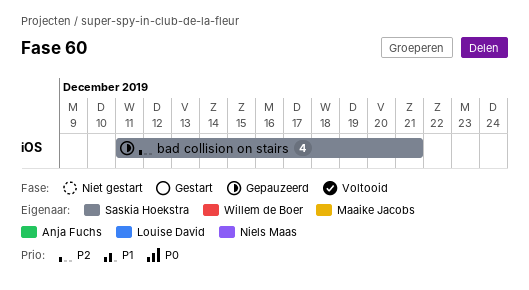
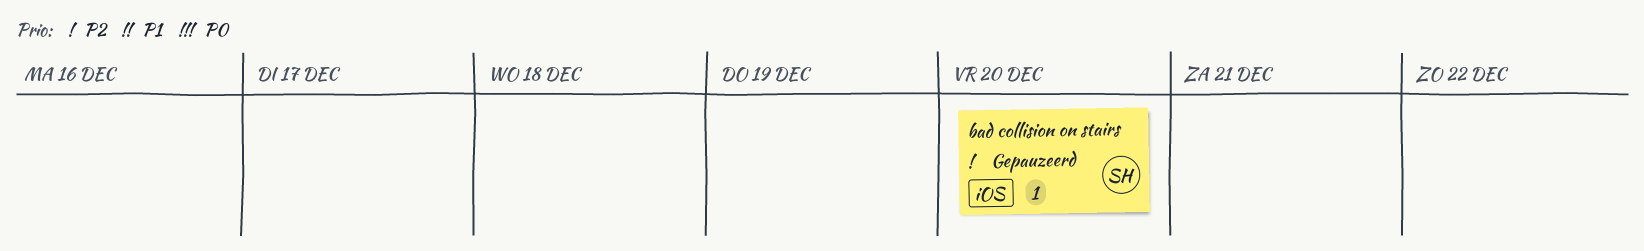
bad collision on stairs, estimate: 4 -> 1
bad collision on stairs, due: Dec 21 -> Dec 20

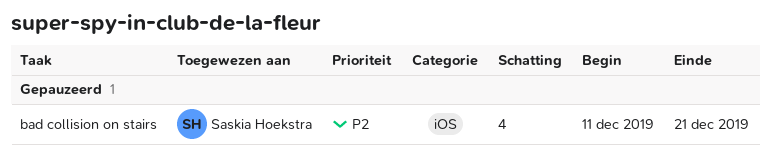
bad collision on stairs, estimate: 1 -> 4
bad collision on stairs, due: Dec 20 -> Dec 21

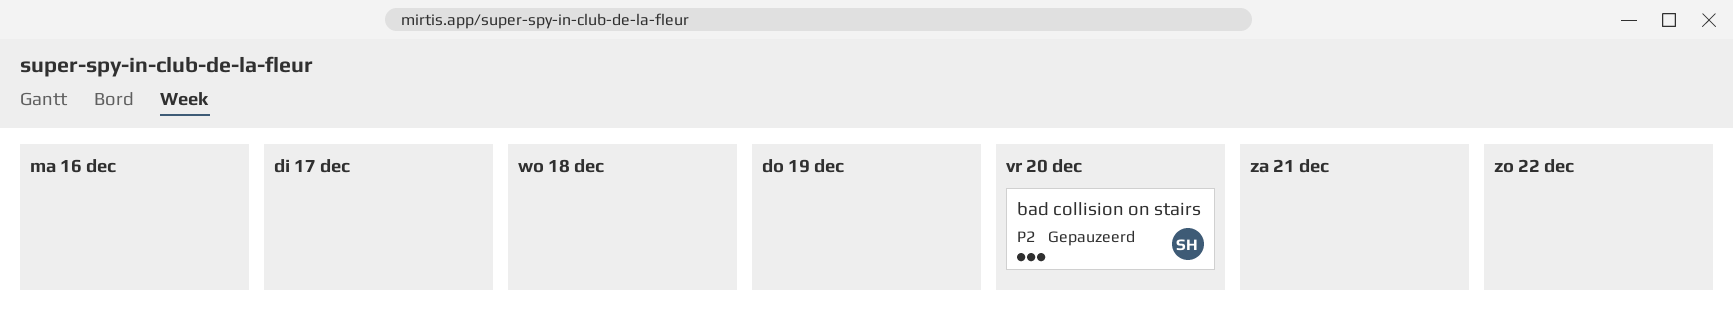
bad collision on stairs, estimate: 4 -> 3
bad collision on stairs, due: Dec 21 -> Dec 20

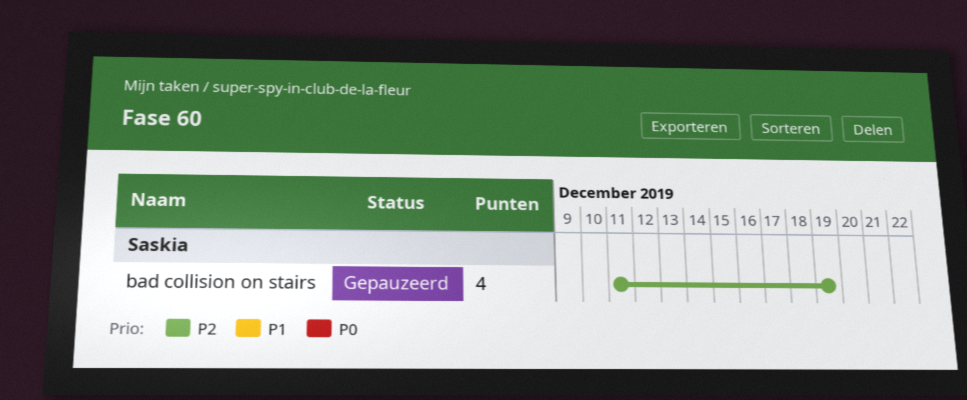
bad collision on stairs, estimate: 3 -> 4
bad collision on stairs, due: Dec 20 -> Dec 19

